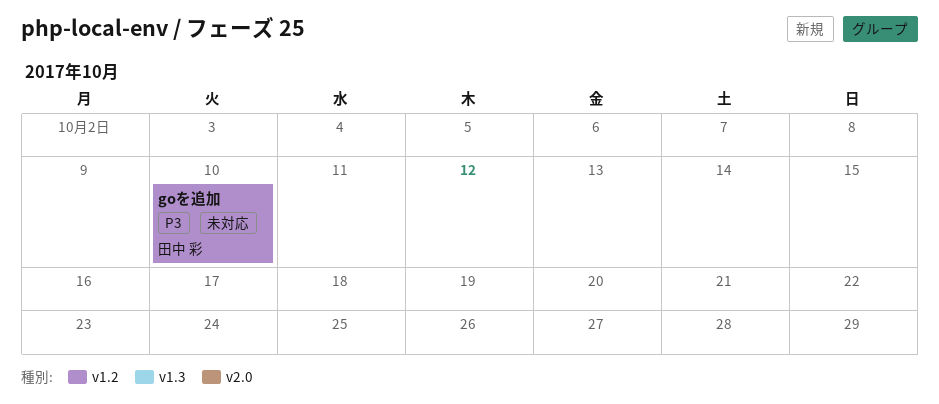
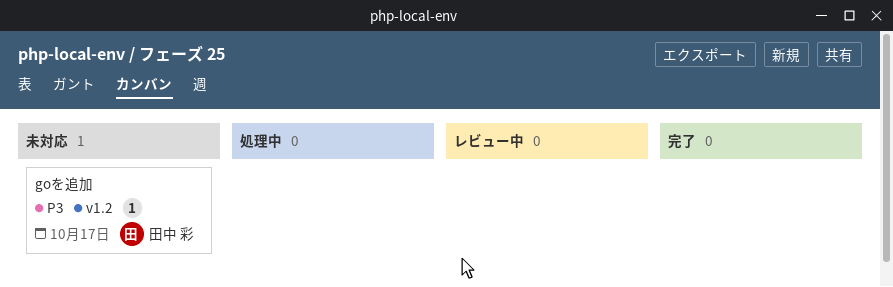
goを追加, due: Oct 10 -> Oct 17

